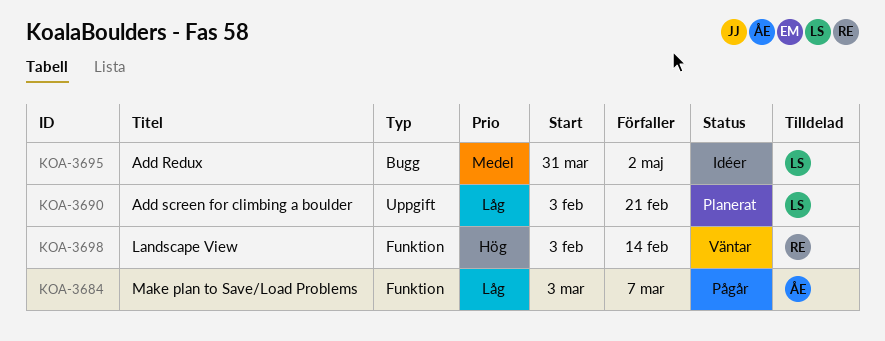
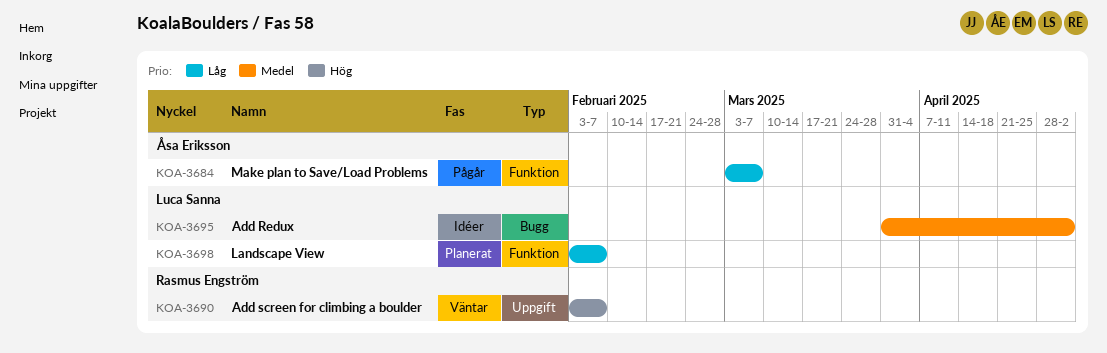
KOA-3690, status: Planerat -> Väntar
KOA-3690, owner: Luca Sanna -> Rasmus Engström
KOA-3690, priority: Låg -> Hög
KOA-3690, due: Feb 21 -> Feb 7
KOA-3698, status: Väntar -> Planerat
KOA-3698, owner: Rasmus Engström -> Luca Sanna
KOA-3698, priority: Hög -> Låg
KOA-3698, due: Feb 14 -> Feb 7

